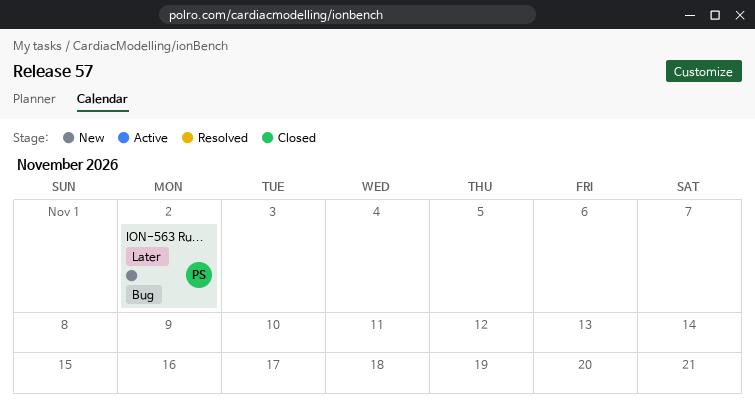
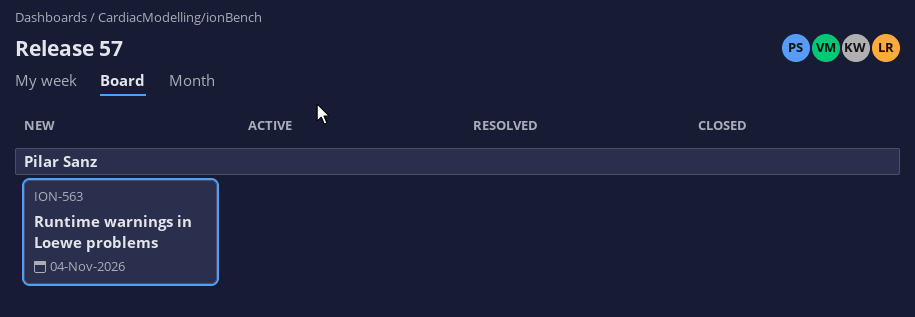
ION-563, due: Nov 2 -> Nov 4

